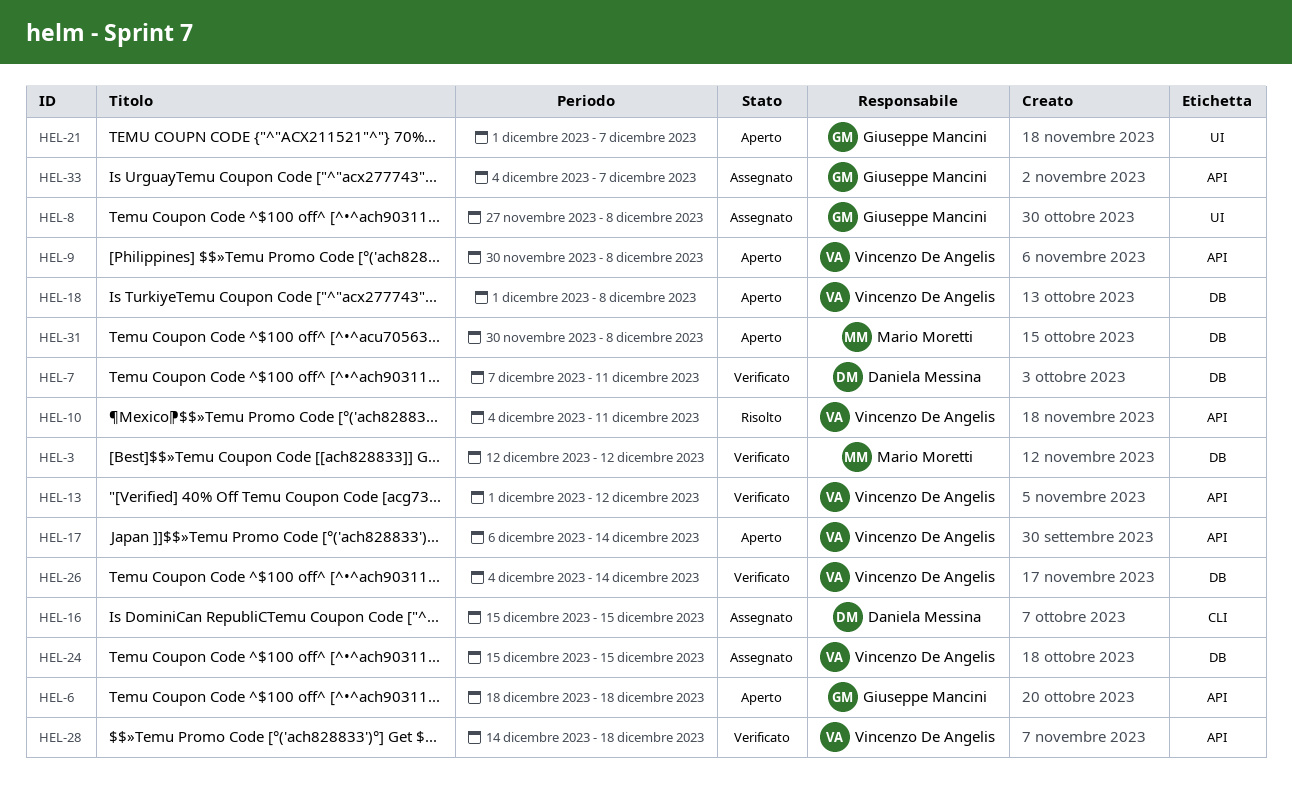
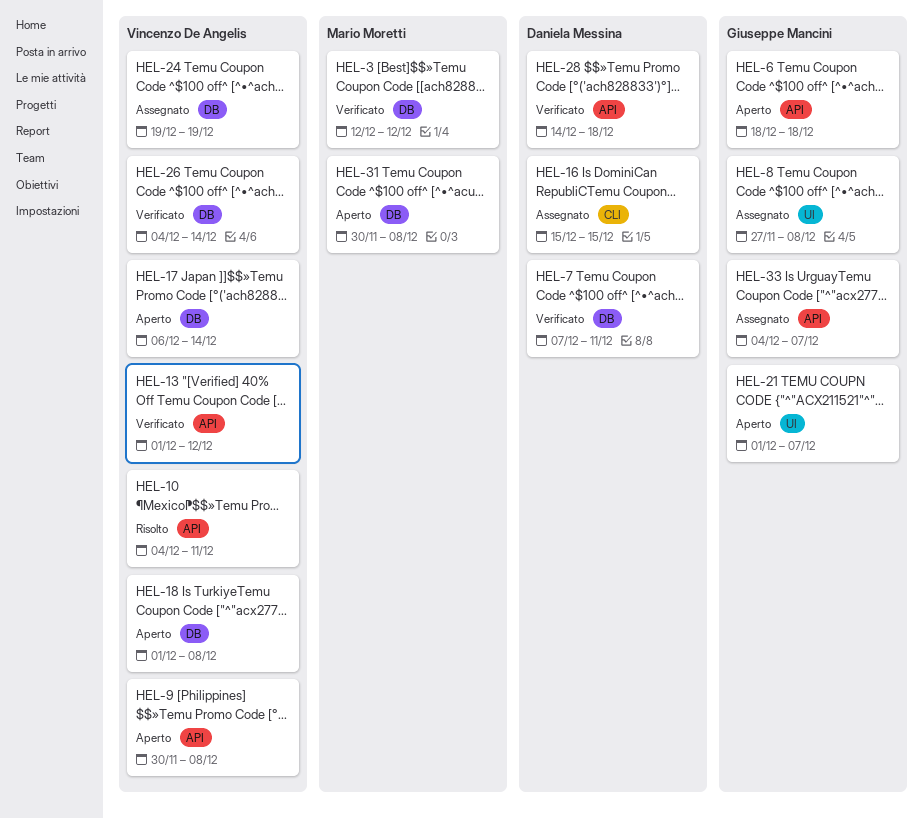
HEL-17, label: API -> DB
HEL-24, start: Dec 15 -> Dec 19
HEL-24, due: Dec 15 -> Dec 19
HEL-28, owner: Vincenzo De Angelis -> Daniela Messina

